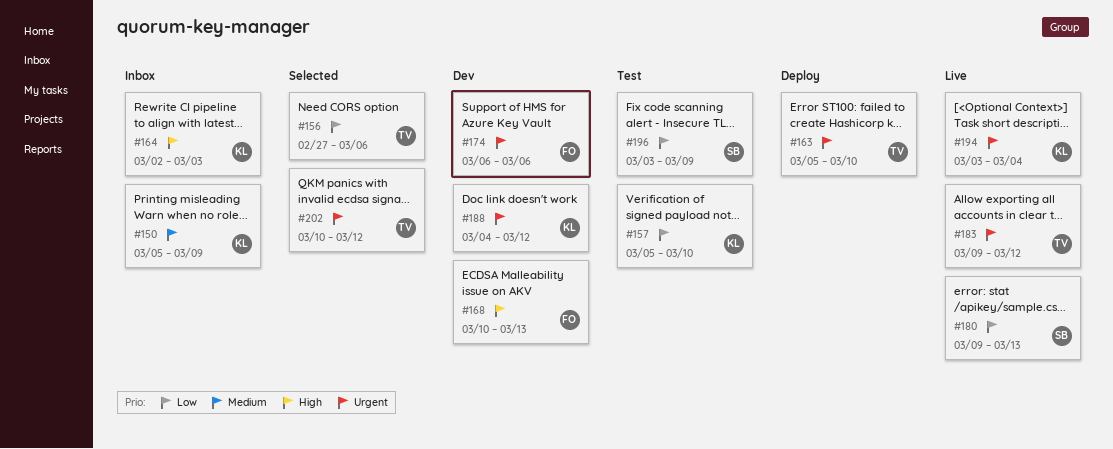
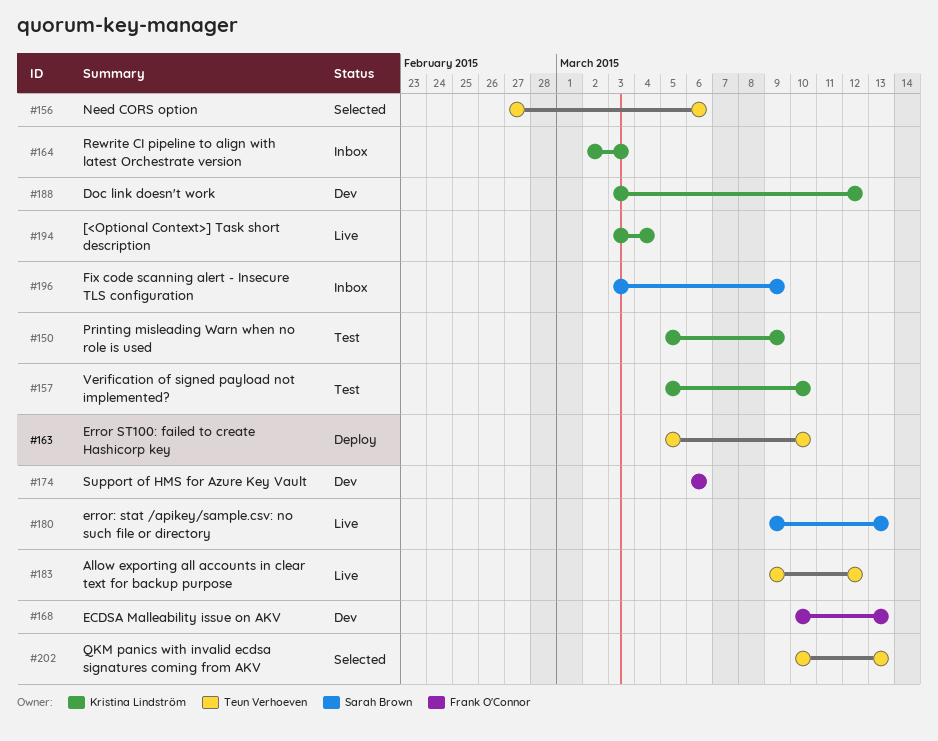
#150, status: Inbox -> Test
#188, start: Mar 4 -> Mar 3
#196, status: Test -> Inbox
#202, due: Mar 12 -> Mar 13

